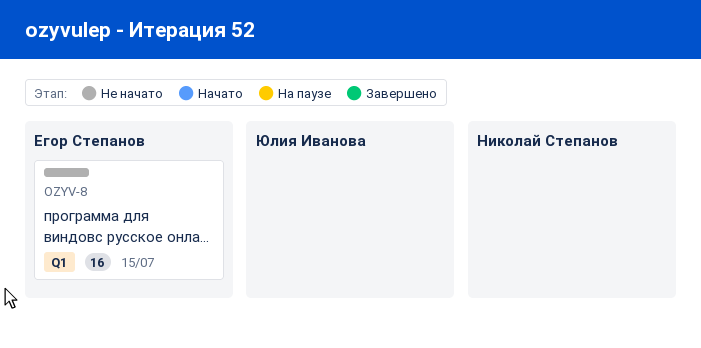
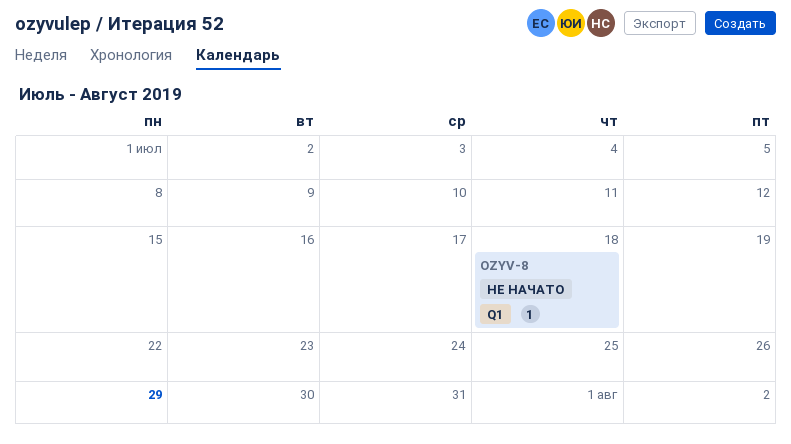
OZYV-8, estimate: 16 -> 1
OZYV-8, due: Jul 15 -> Jul 18

